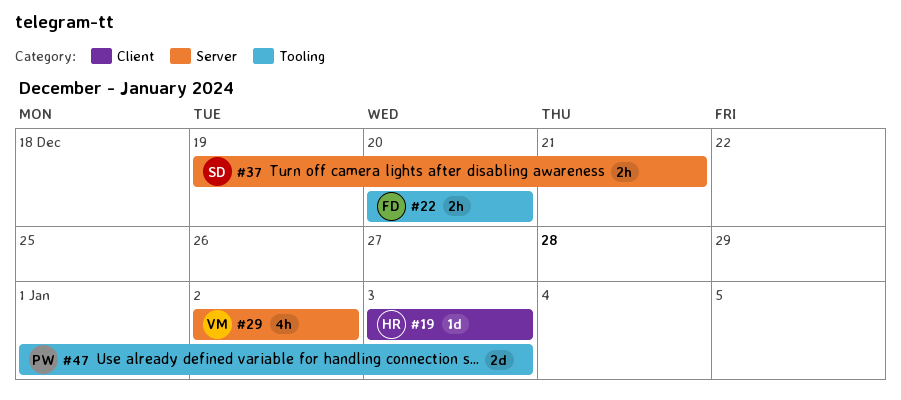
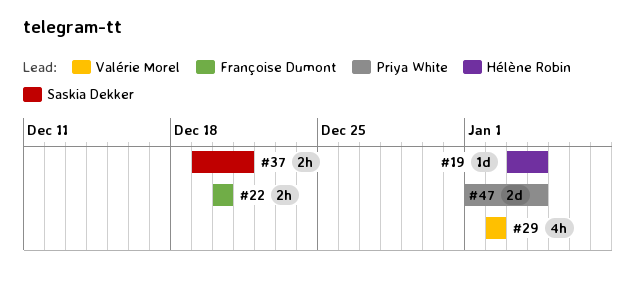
#19, due: Jan 3 -> Jan 4
#47, due: Jan 3 -> Jan 4

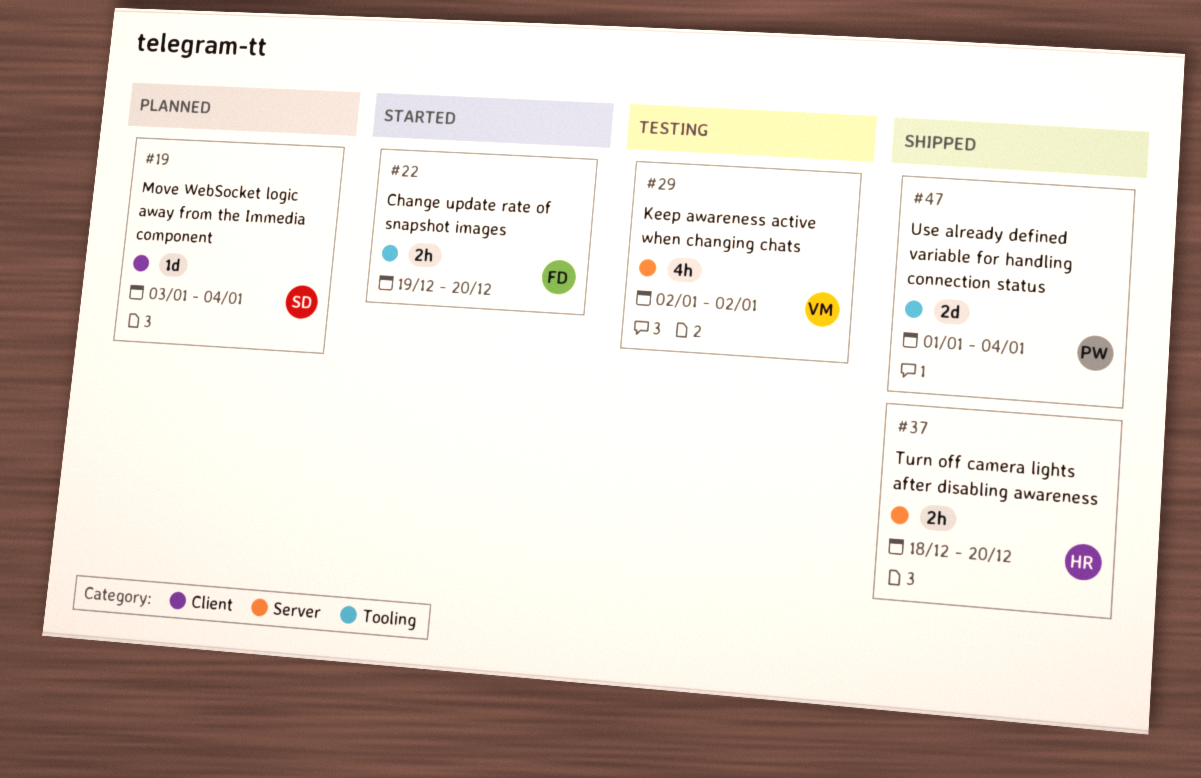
#19, owner: Hélène Robin -> Saskia Dekker
#22, start: Dec 20 -> Dec 19
#37, owner: Saskia Dekker -> Hélène Robin
#37, start: Dec 19 -> Dec 18
#37, due: Dec 21 -> Dec 20

